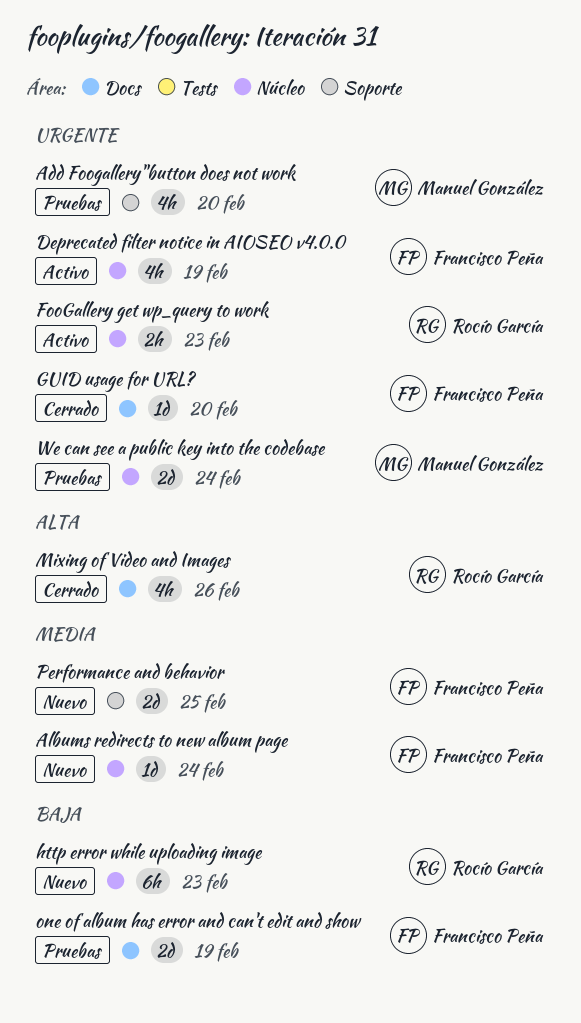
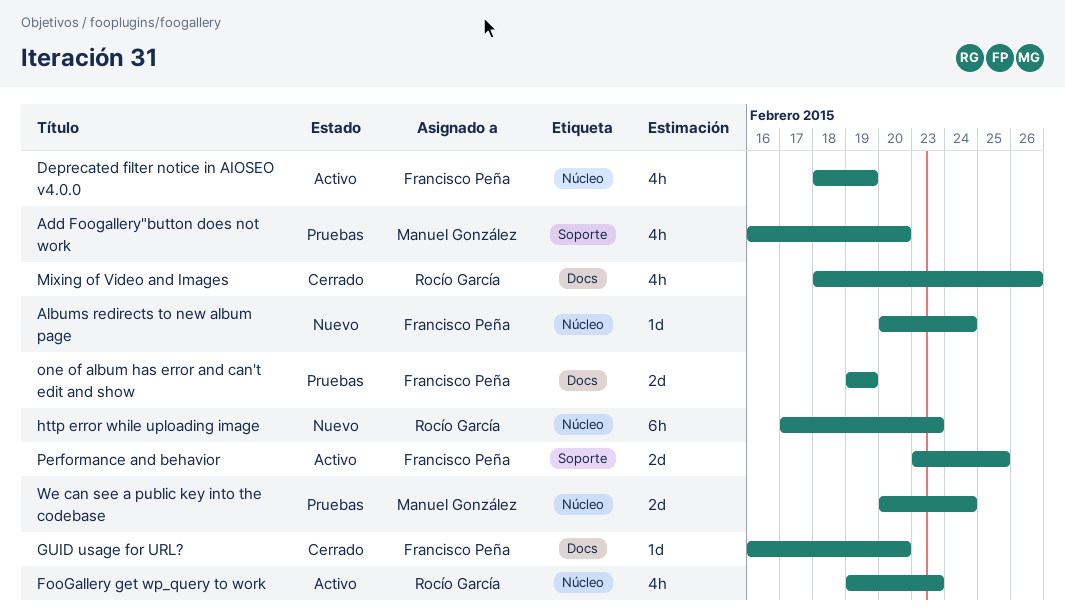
FooGallery get wp_query to work, estimate: 2h -> 4h
Performance and behavior, status: Nuevo -> Activo

